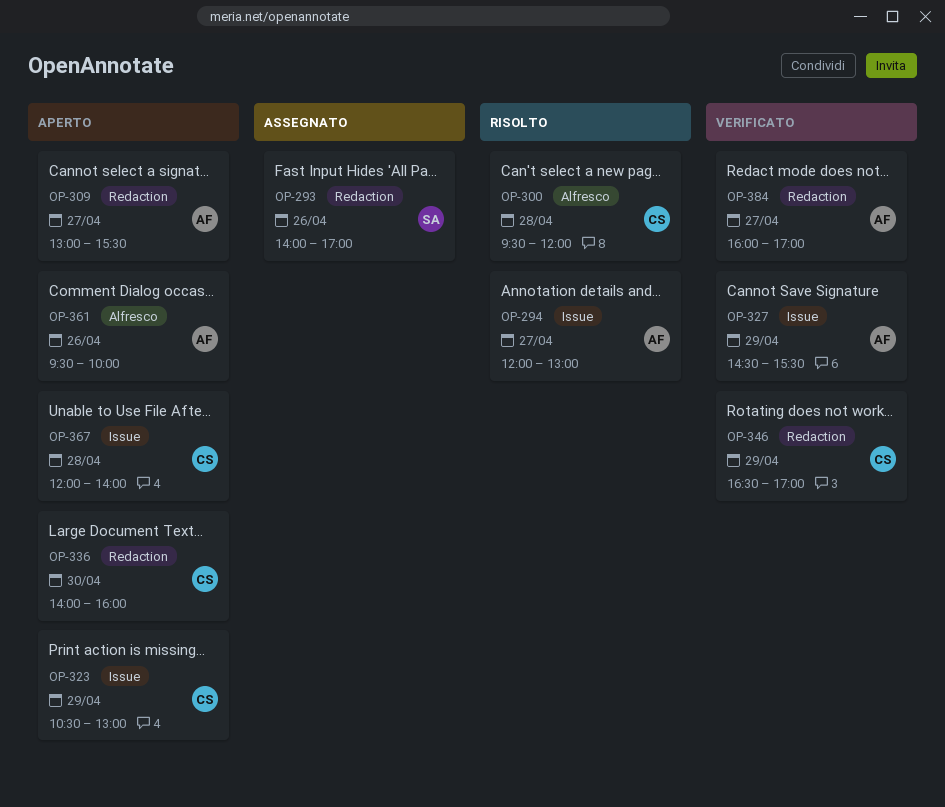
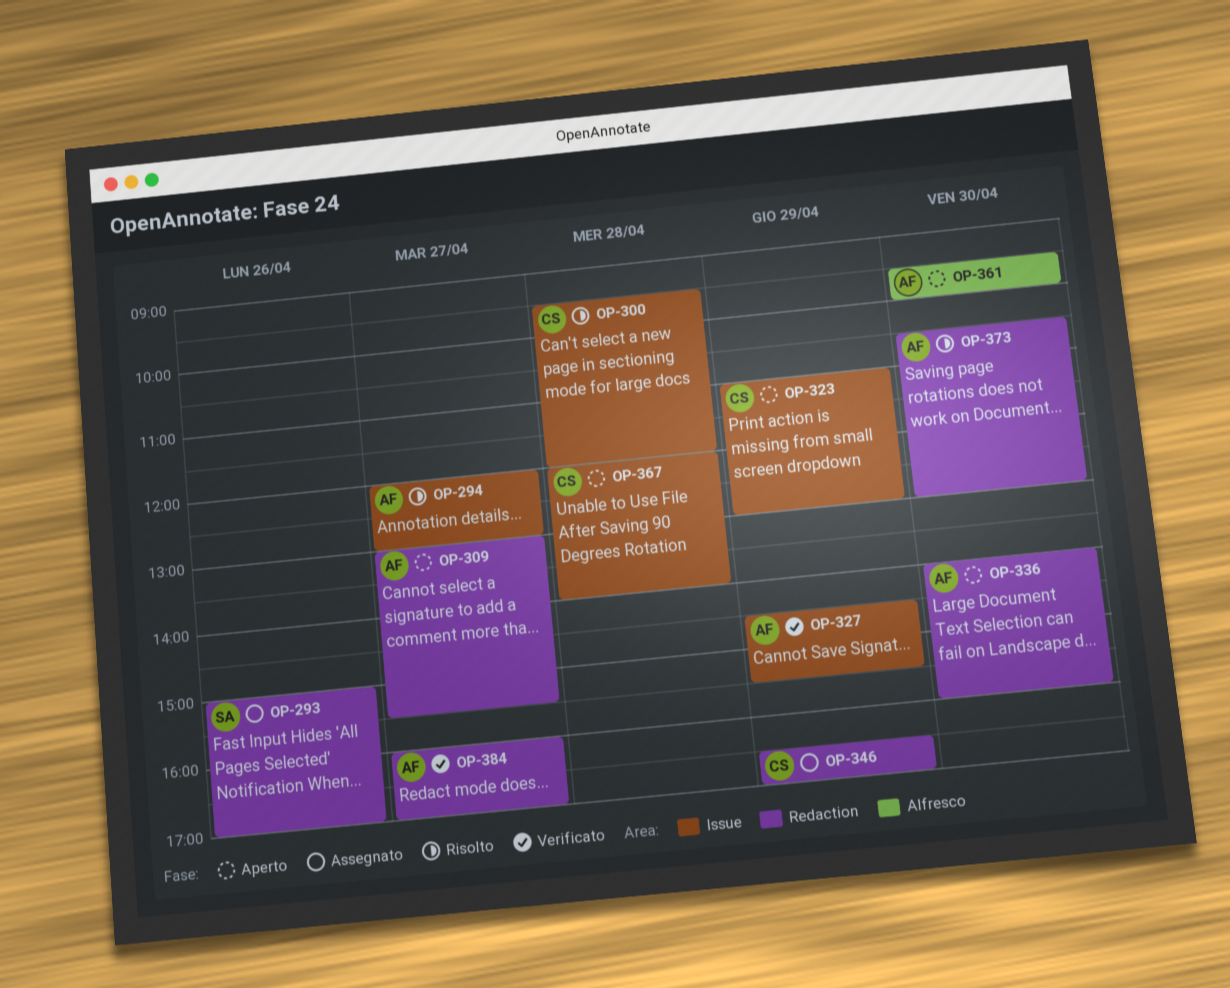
OP-293, begins: 14:00 -> 15:00
OP-300, label: Alfresco -> Issue
OP-323, begins: 10:30 -> 11:00
OP-336, owner: CS -> AF
OP-346, status: Verificato -> Assegnato
OP-361, day: Apr 26 -> Apr 30
OP-373: none -> present

